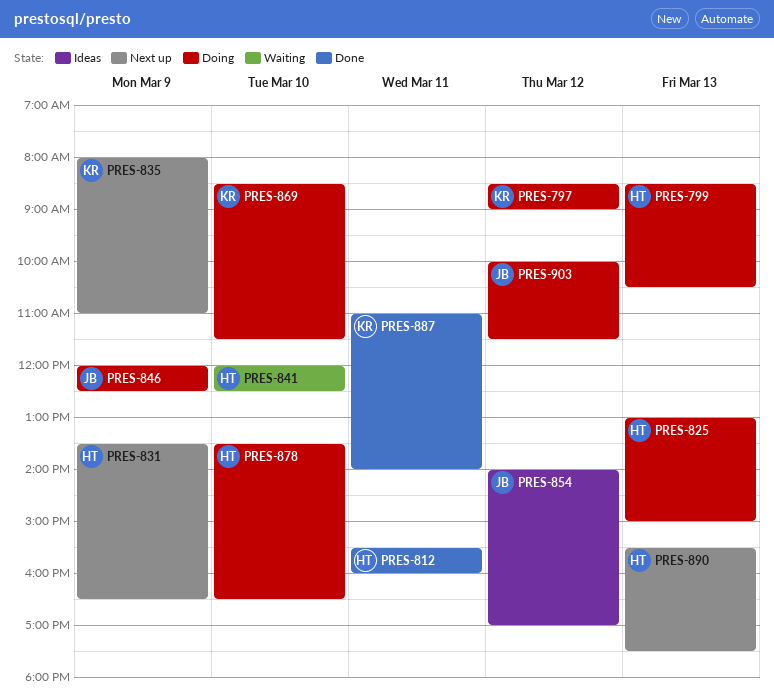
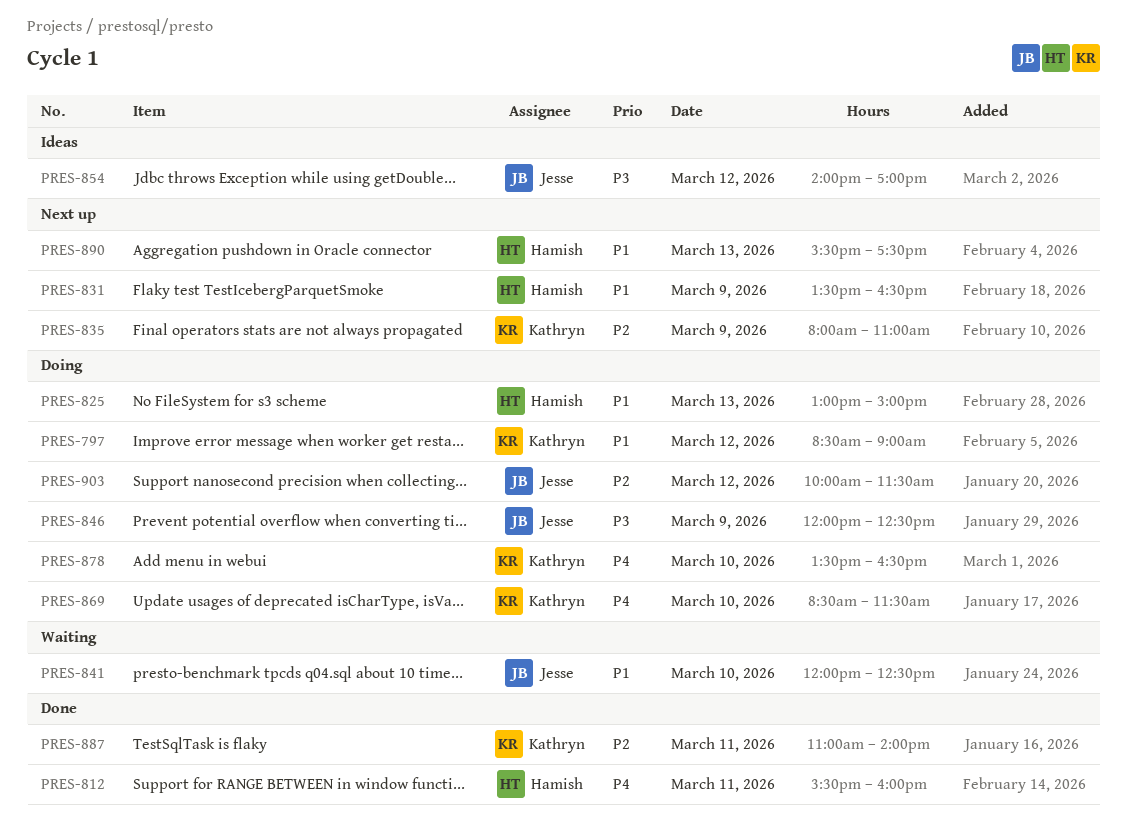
PRES-799: present -> none
PRES-841, owner: Hamish -> Jesse
PRES-878, owner: Hamish -> Kathryn

